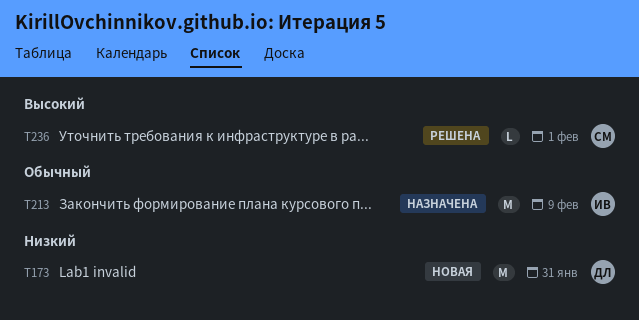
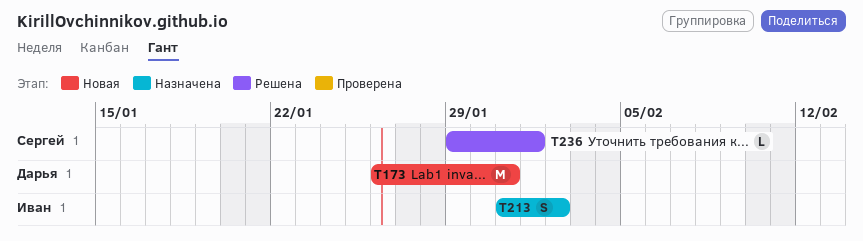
T213, estimate: M -> S
T213, due: Feb 9 -> Feb 2

